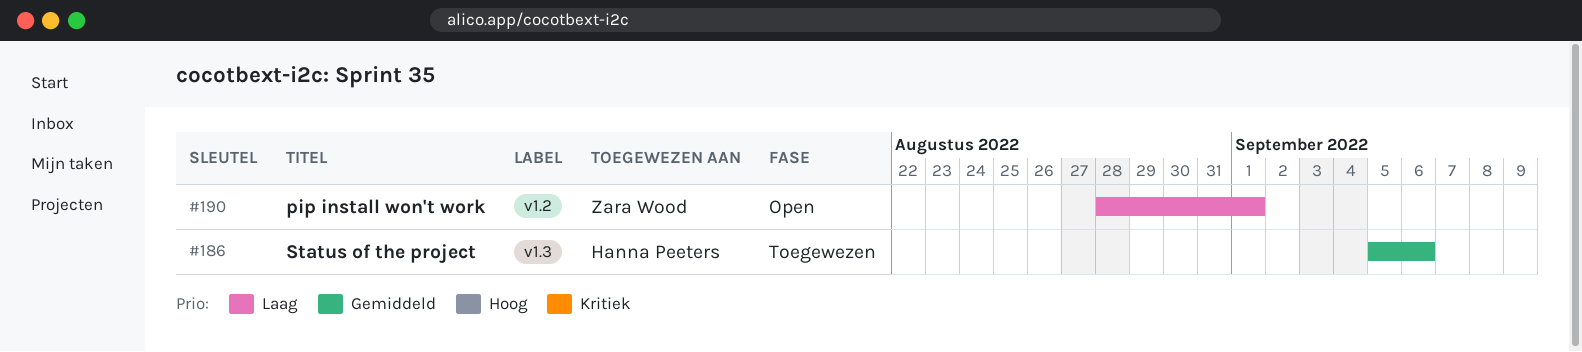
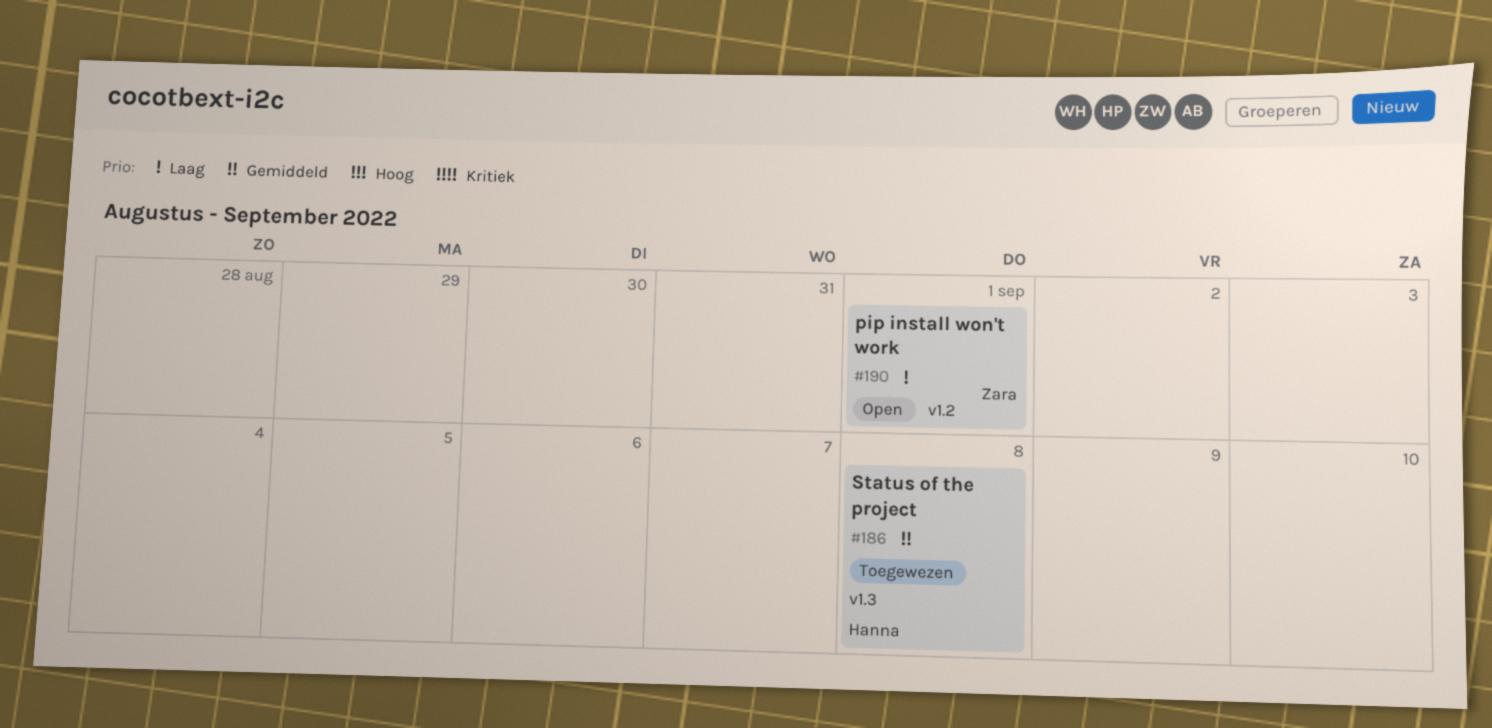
#186, due: Sep 6 -> Sep 8

